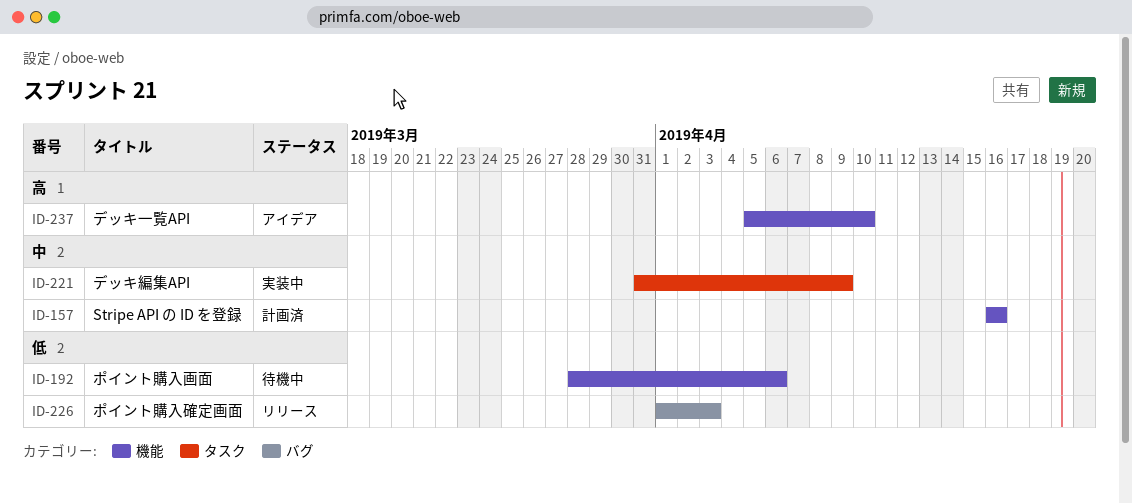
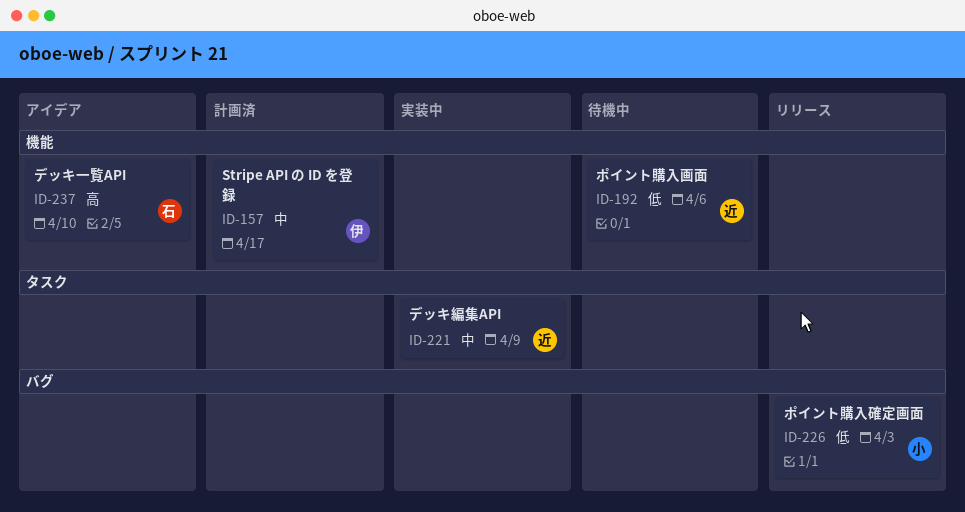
ID-157, due: Apr 16 -> Apr 17

